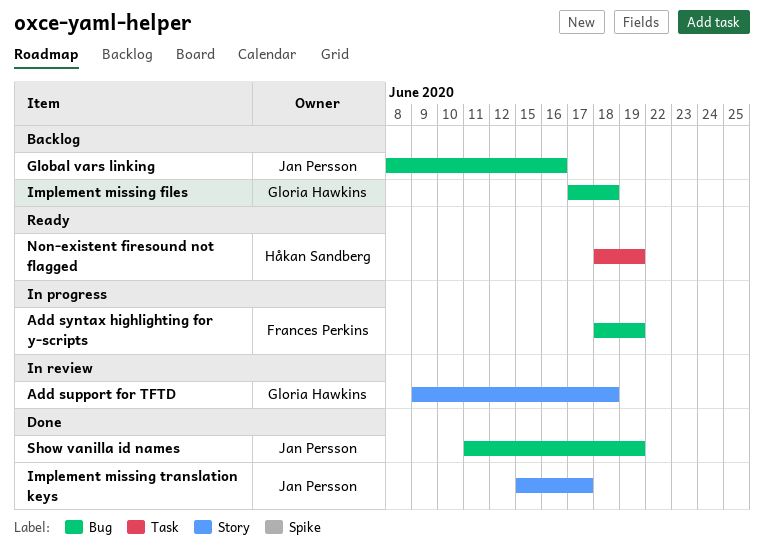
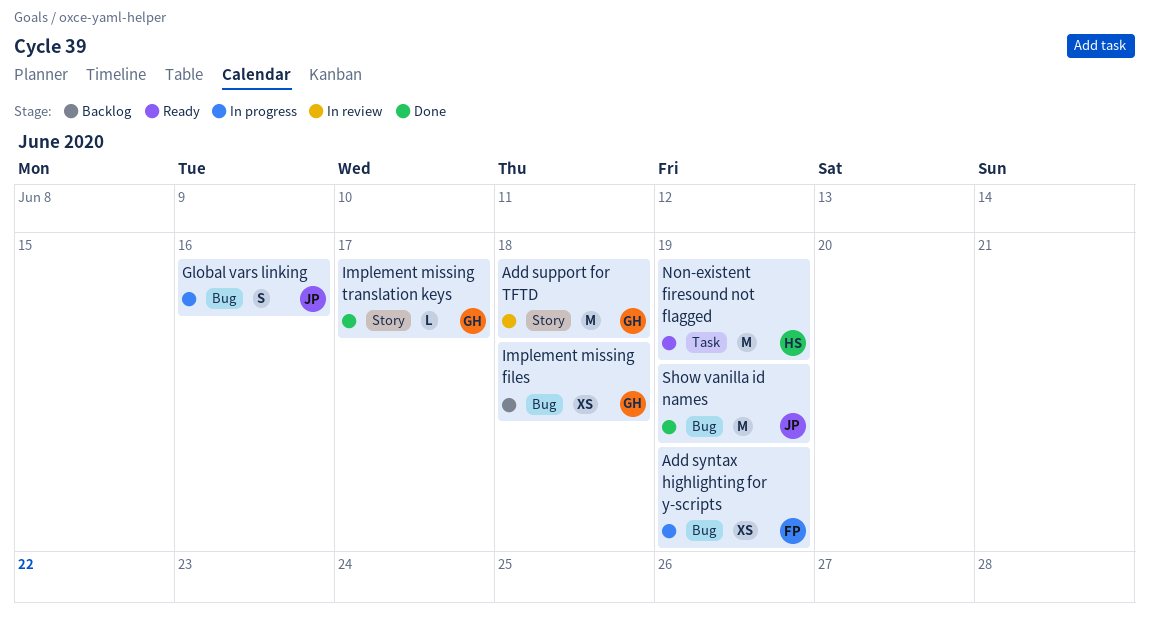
Global vars linking, status: Backlog -> In progress
Implement missing translation keys, owner: Jan Persson -> Gloria Hawkins

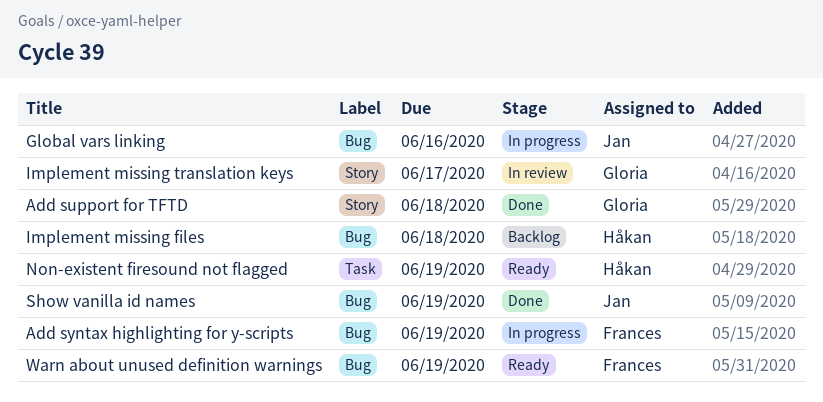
Add support for TFTD, status: In review -> Done
Implement missing files, owner: Gloria -> Håkan
Implement missing translation keys, status: Done -> In review
Warn about unused definition warnings: none -> present

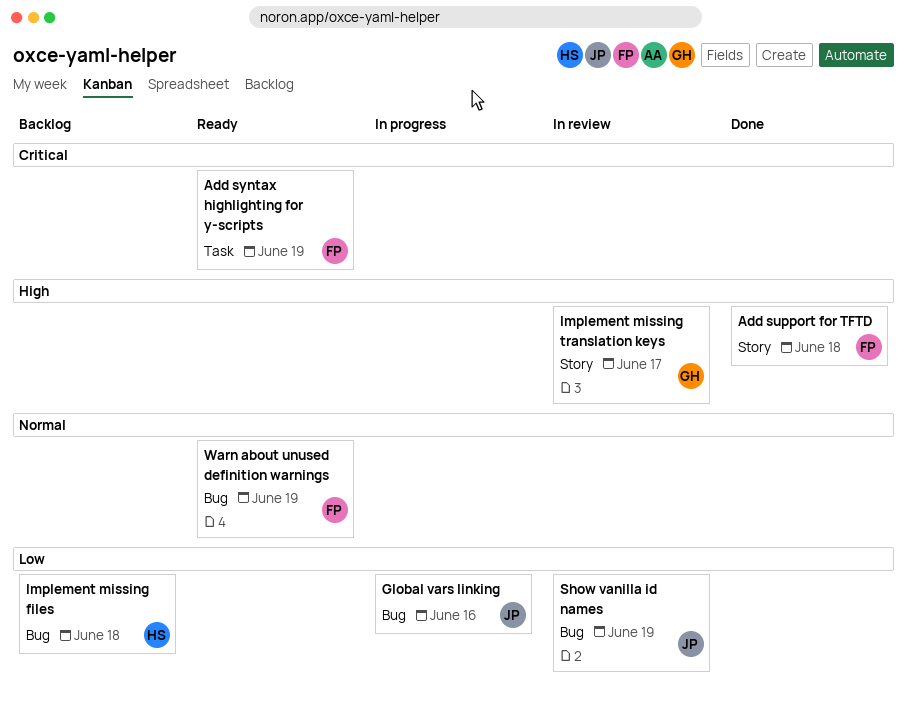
Add support for TFTD, owner: Gloria -> Frances
Add syntax highlighting for y-scripts, status: In progress -> Ready
Add syntax highlighting for y-scripts, label: Bug -> Task
Non-existent firesound not flagged: present -> none
Show vanilla id names, status: Done -> In review

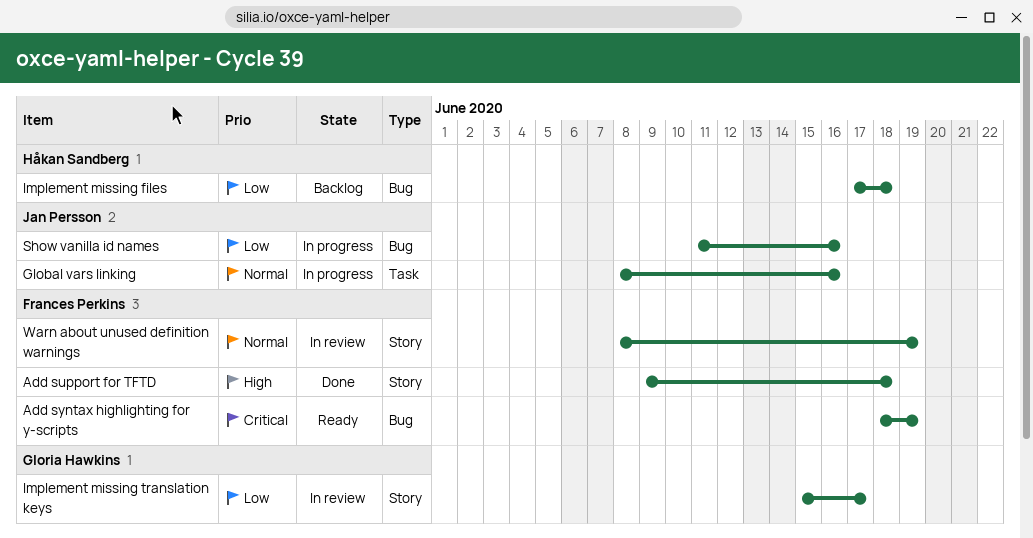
Add syntax highlighting for y-scripts, label: Task -> Bug
Global vars linking, priority: Low -> Normal
Global vars linking, label: Bug -> Task
Implement missing translation keys, priority: High -> Low
Show vanilla id names, status: In review -> In progress
Show vanilla id names, due: Jun 19 -> Jun 16
Warn about unused definition warnings, status: Ready -> In review
Warn about unused definition warnings, label: Bug -> Story

